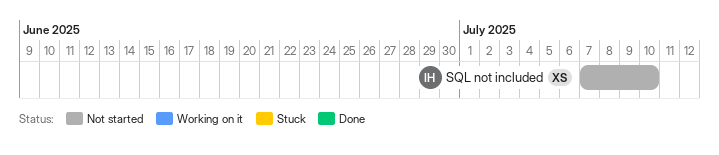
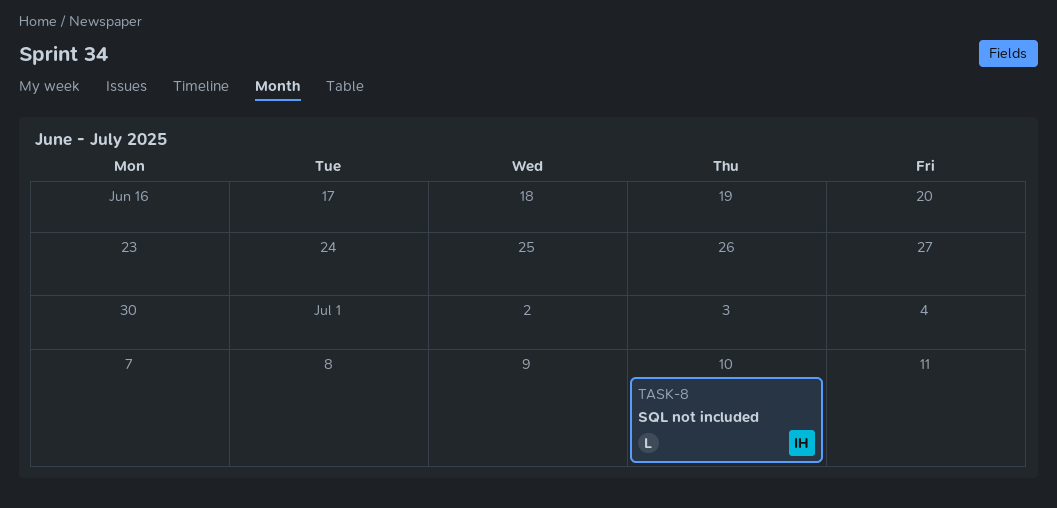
SQL not included, estimate: XS -> L

